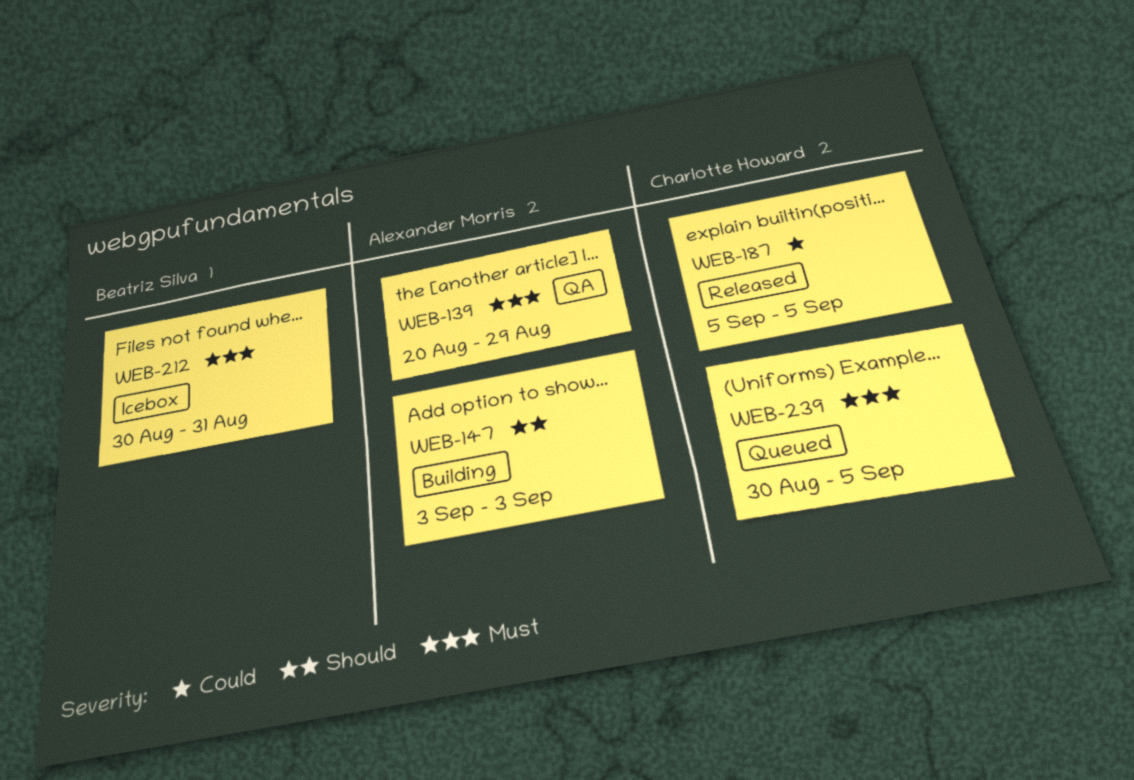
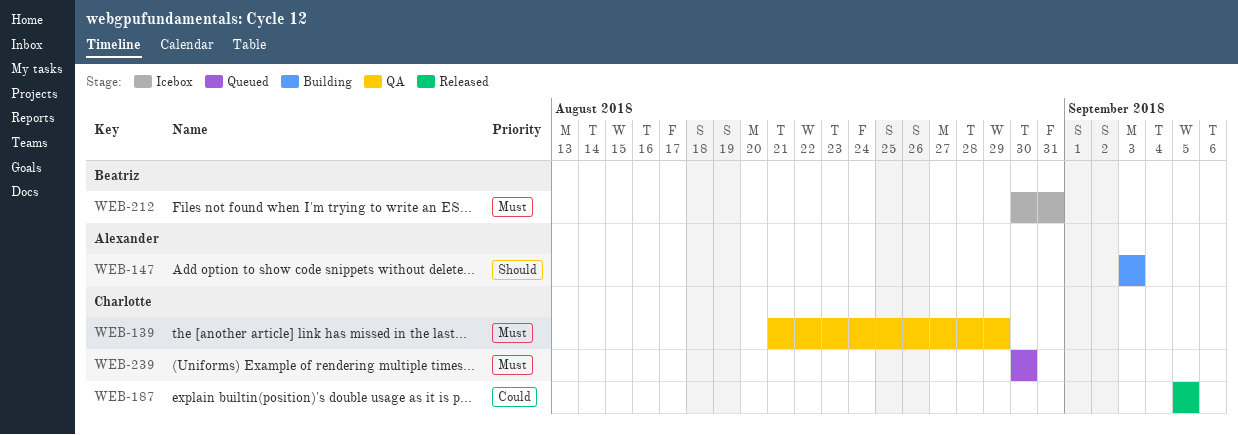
WEB-139, owner: Alexander Morris -> Charlotte Howard
WEB-139, start: Aug 20 -> Aug 21
WEB-239, due: Sep 5 -> Aug 30

